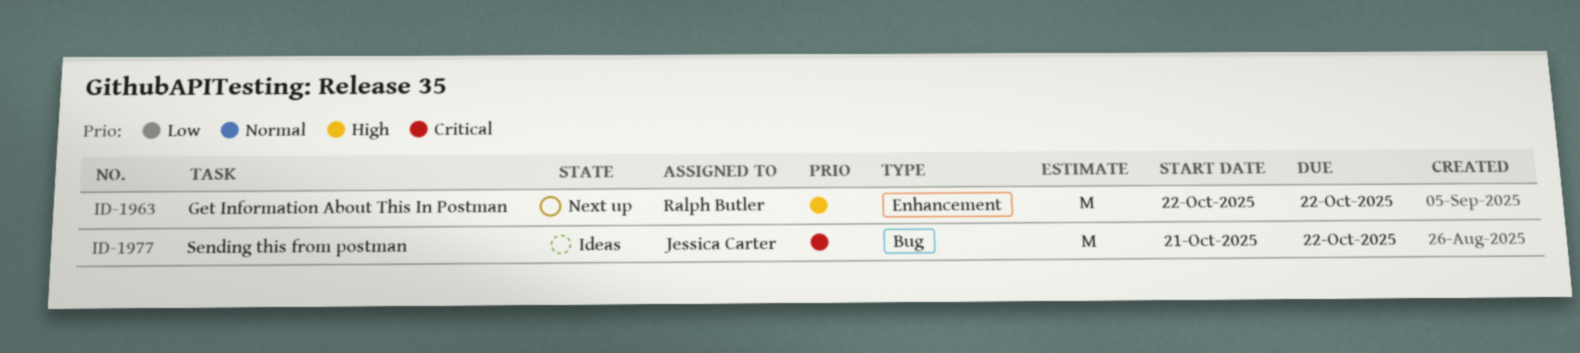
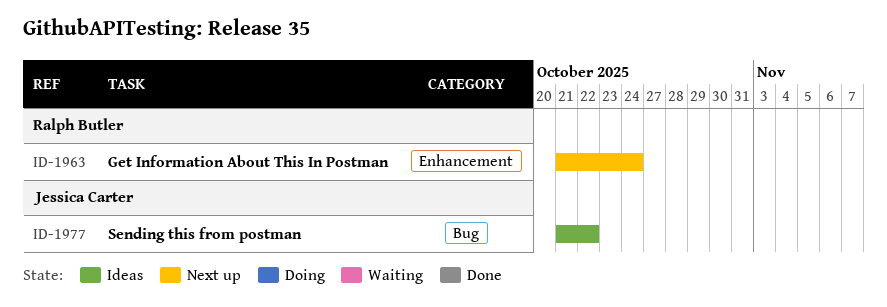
ID-1963, start: Oct 22 -> Oct 21
ID-1963, due: Oct 22 -> Oct 24

